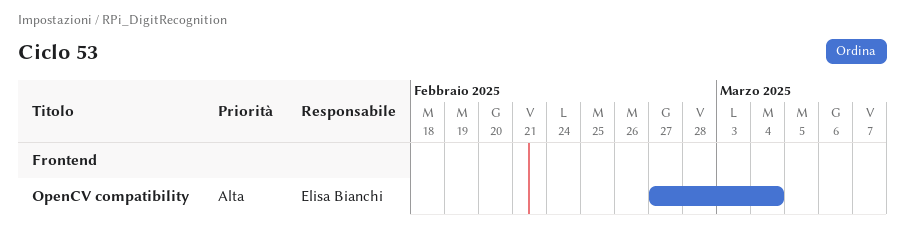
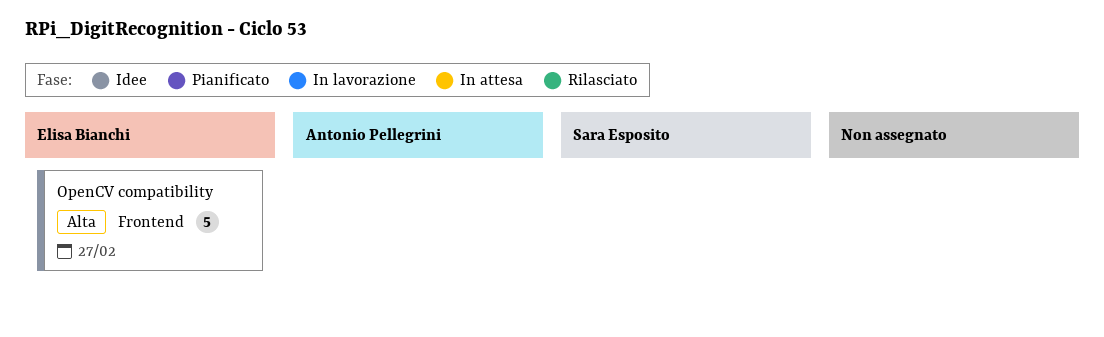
OpenCV compatibility, due: Mar 4 -> Feb 27

